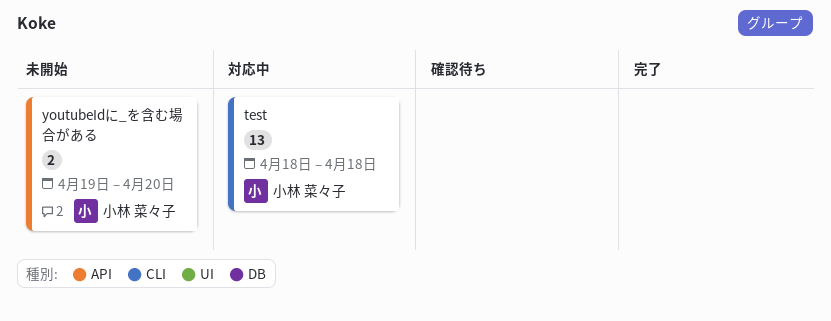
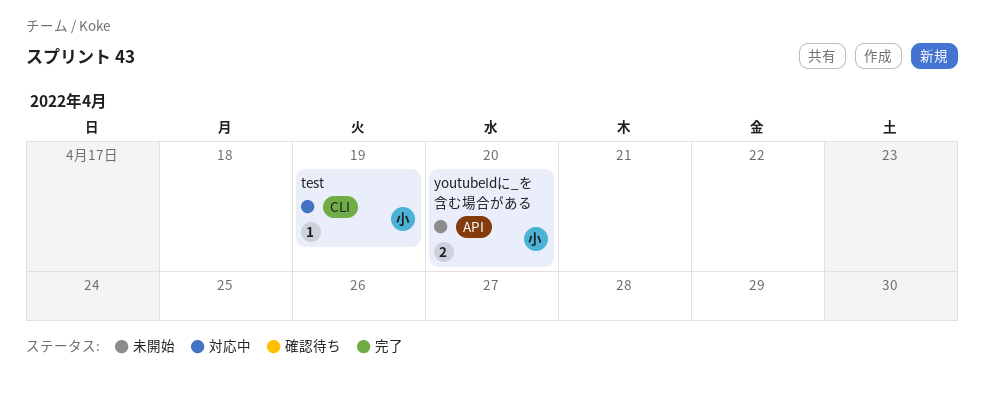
test, estimate: 13 -> 1
test, due: Apr 18 -> Apr 19

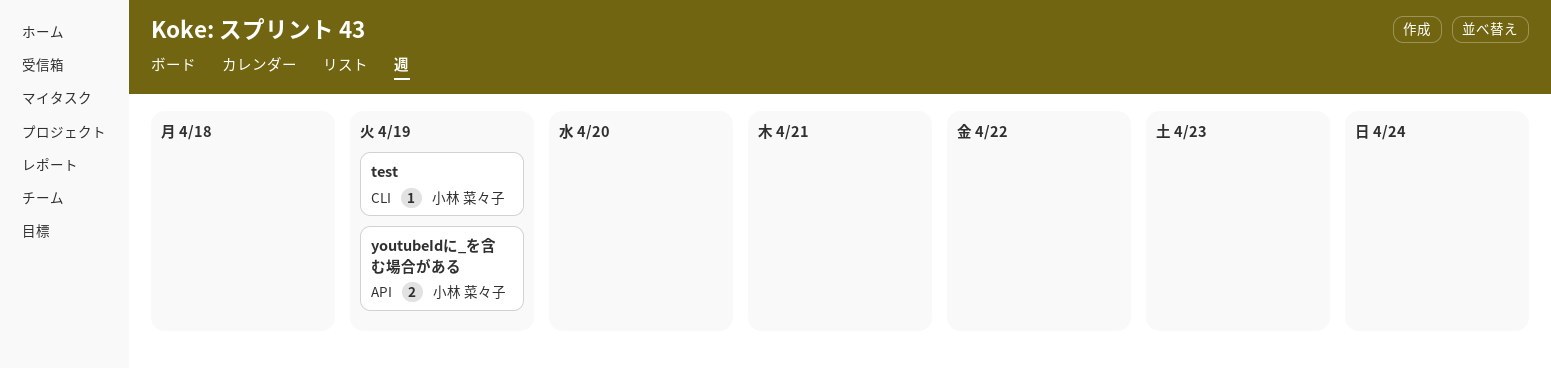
youtubeIdに_を含む場合がある, due: Apr 20 -> Apr 19

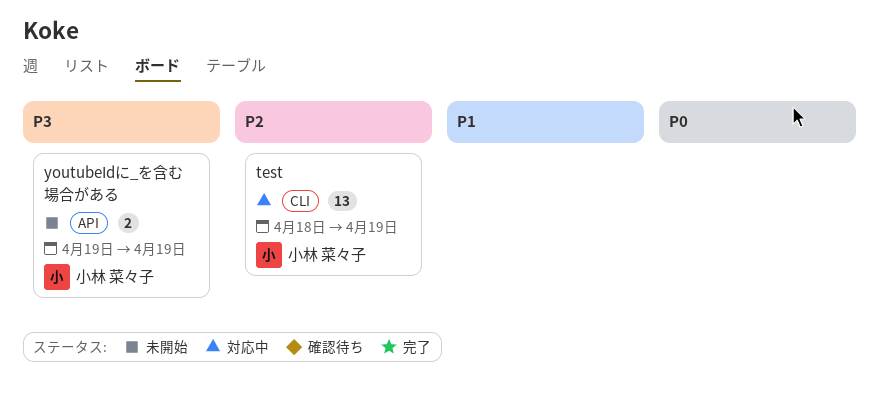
test, estimate: 1 -> 13

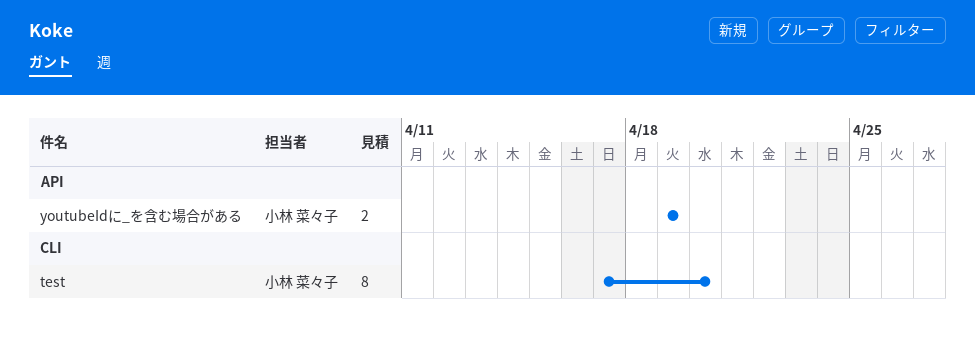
test, estimate: 13 -> 8
test, start: Apr 18 -> Apr 17
test, due: Apr 19 -> Apr 20

